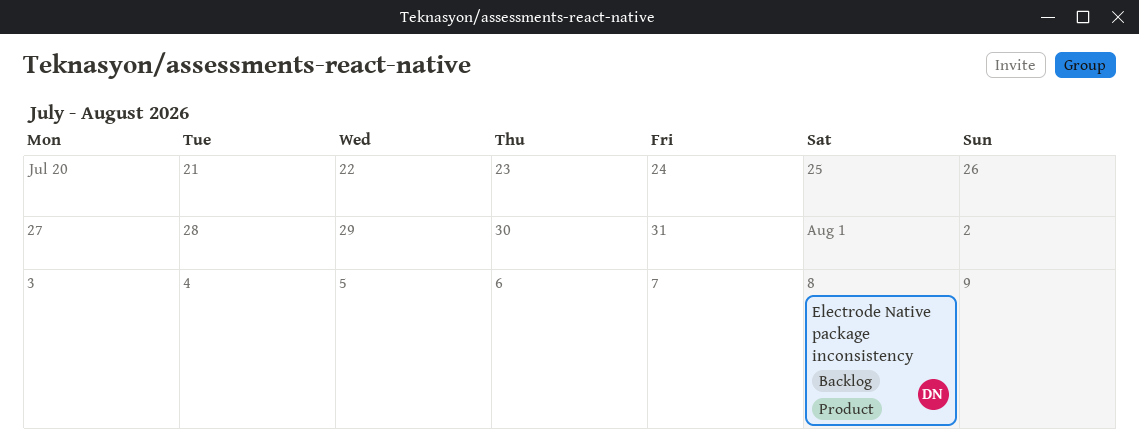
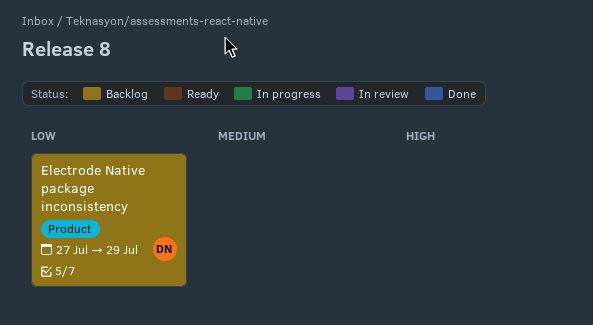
Electrode Native package inconsistency, due: Aug 8 -> Jul 29

